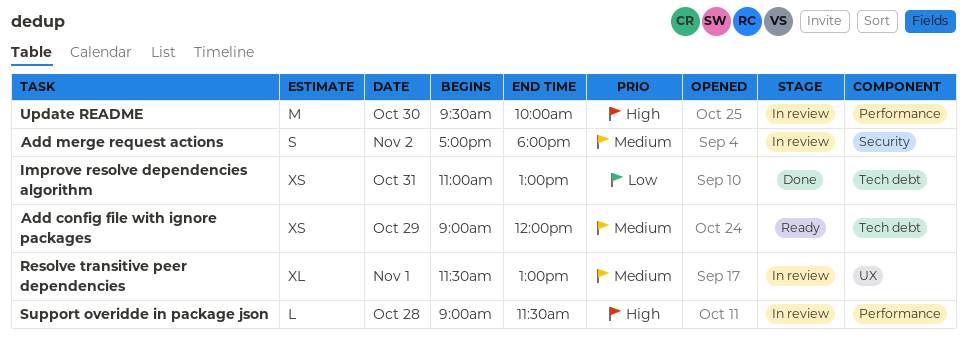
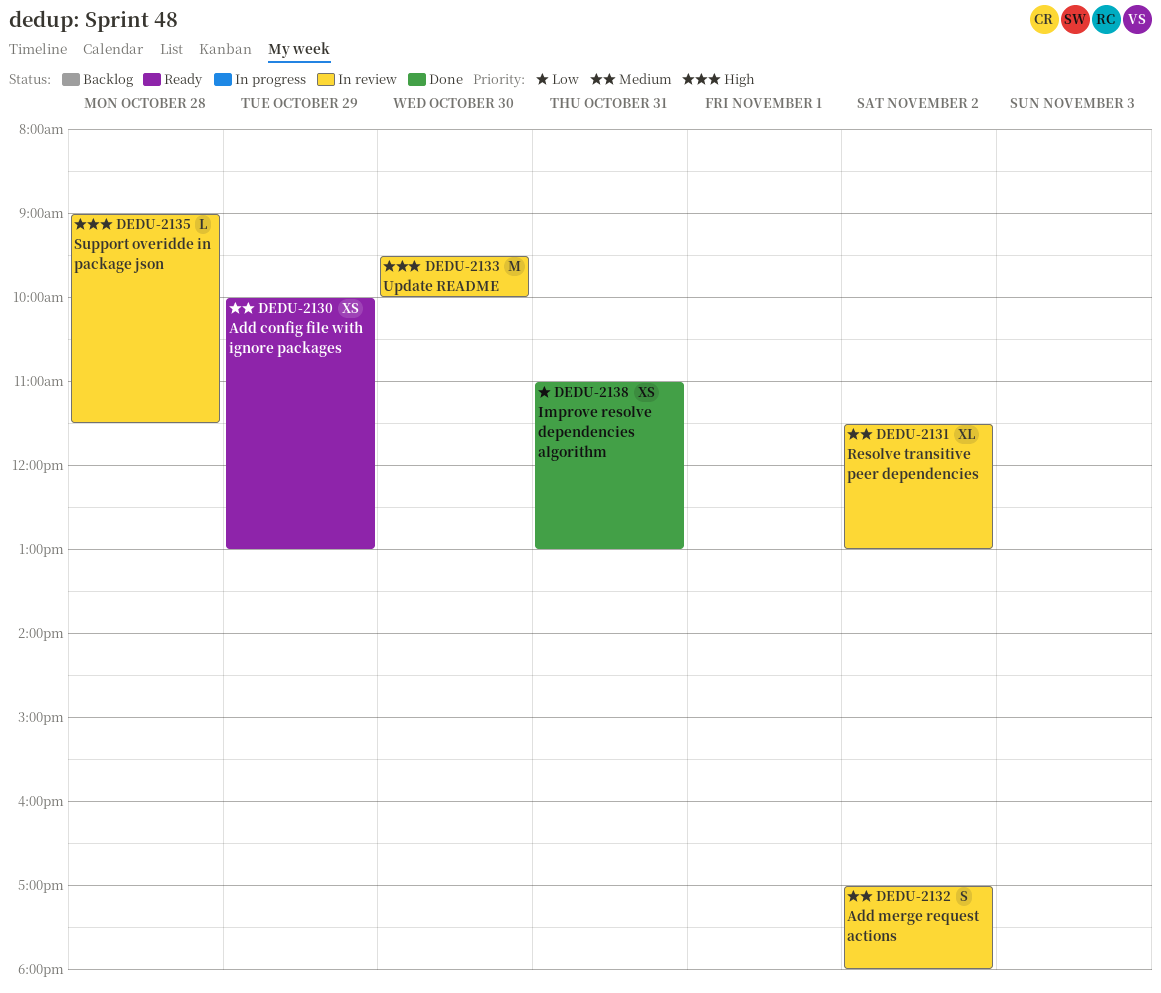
Add config file with ignore packages, begins: 09:00 -> 10:00
Add config file with ignore packages, ends: 12:00 -> 13:00
Resolve transitive peer dependencies, day: Nov 1 -> Nov 2

